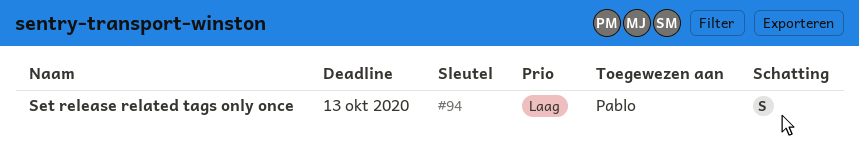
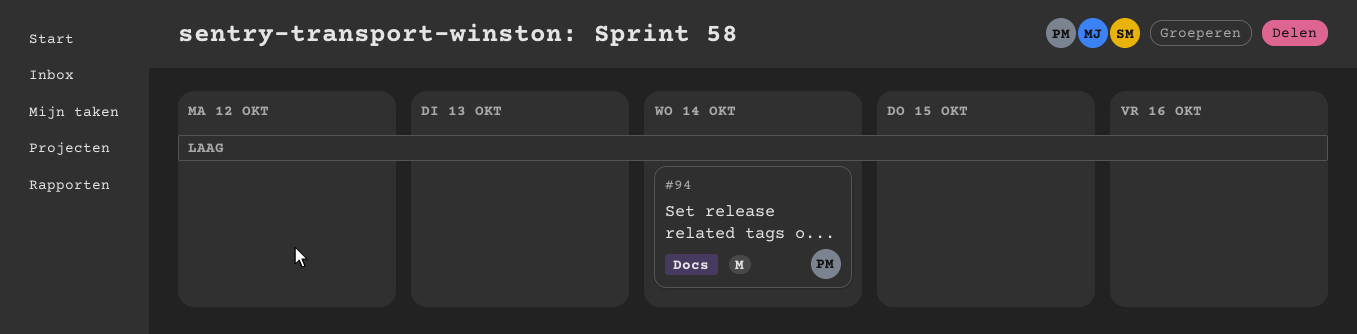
#94, estimate: S -> M
#94, due: Oct 13 -> Oct 14

